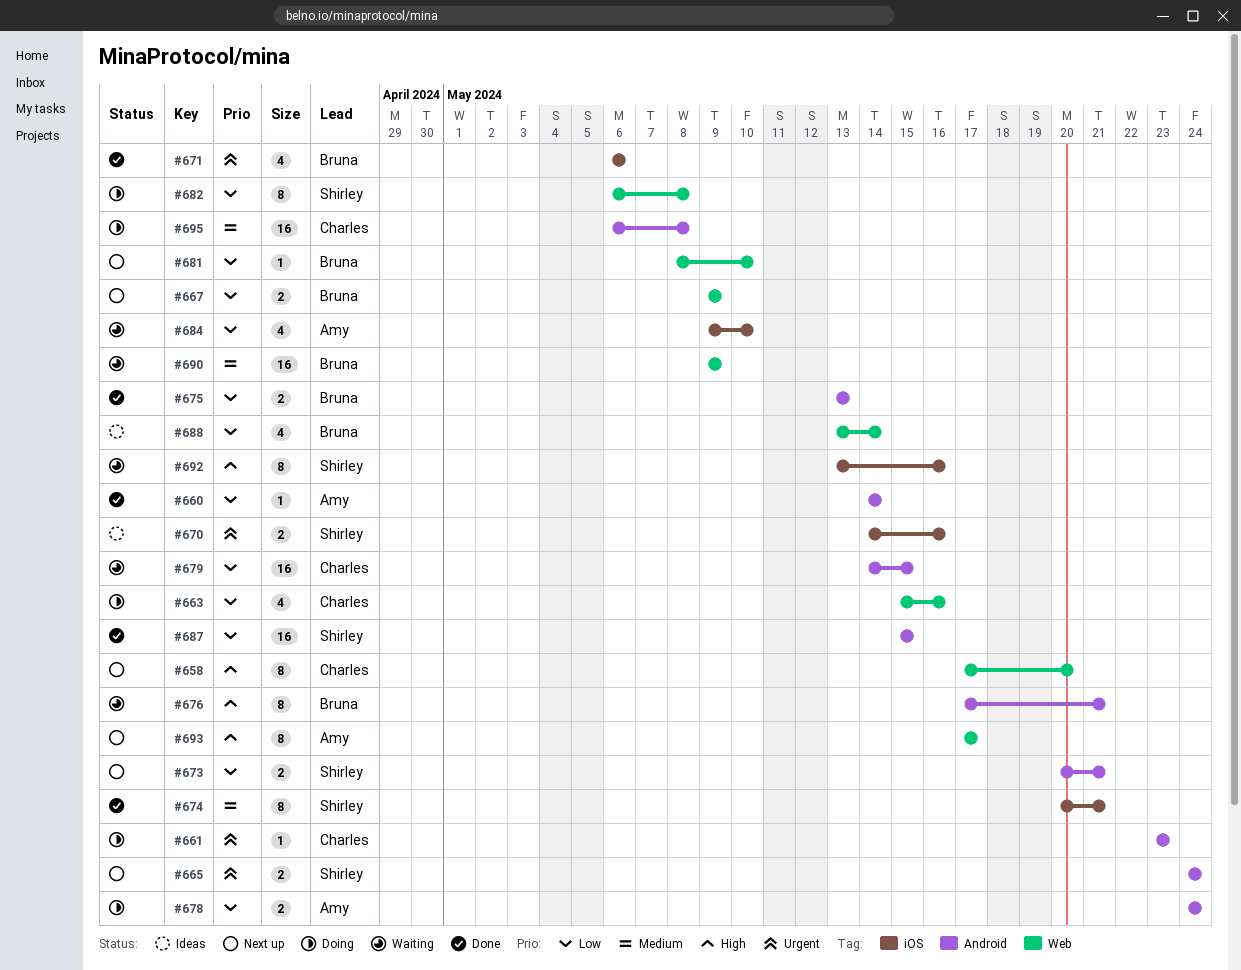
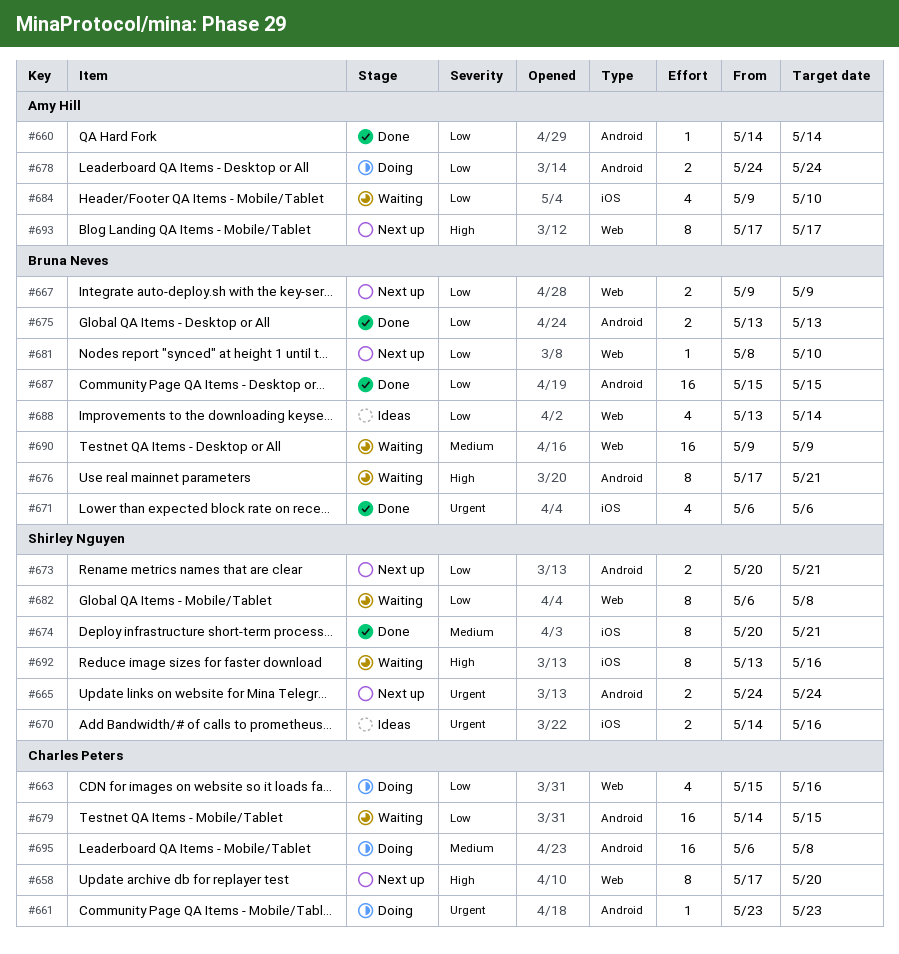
#682, status: Doing -> Waiting
#687, owner: Shirley Nguyen -> Bruna Neves

